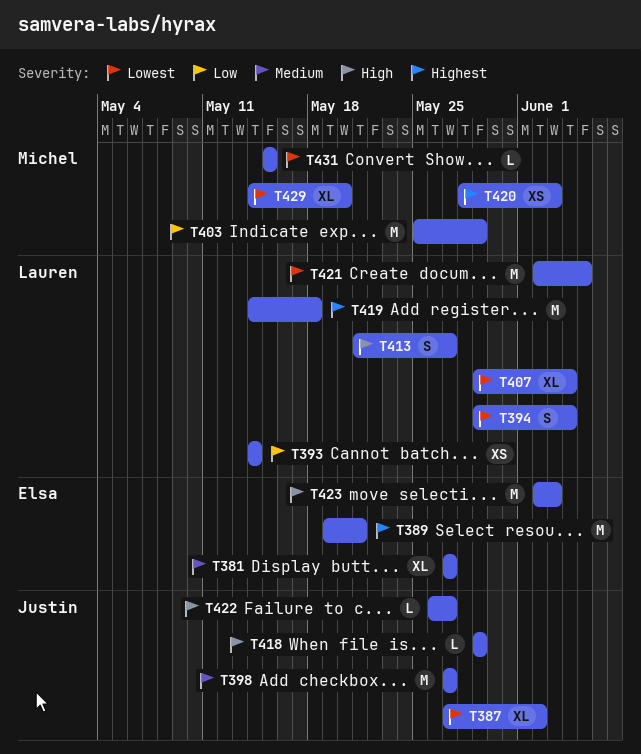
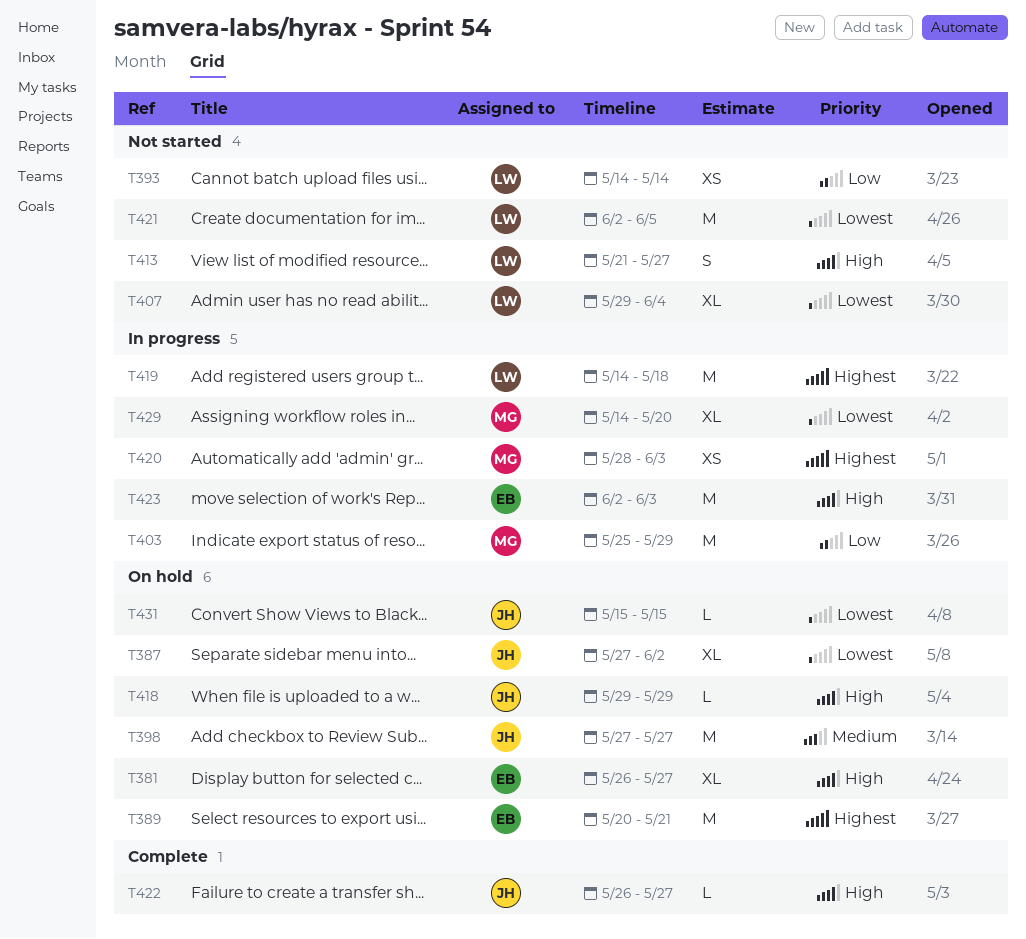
T381, priority: Medium -> High
T381, start: May 27 -> May 26
T389, start: May 19 -> May 20
T394: present -> none
T431, owner: Michel -> Justin

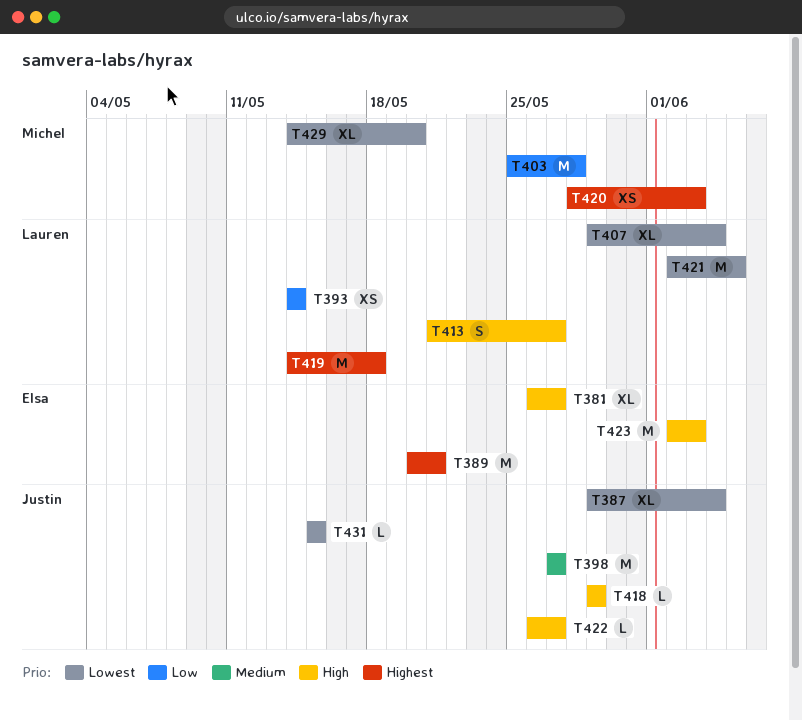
T387, start: May 27 -> May 29
T387, due: Jun 2 -> Jun 4
T403, due: May 29 -> May 28

